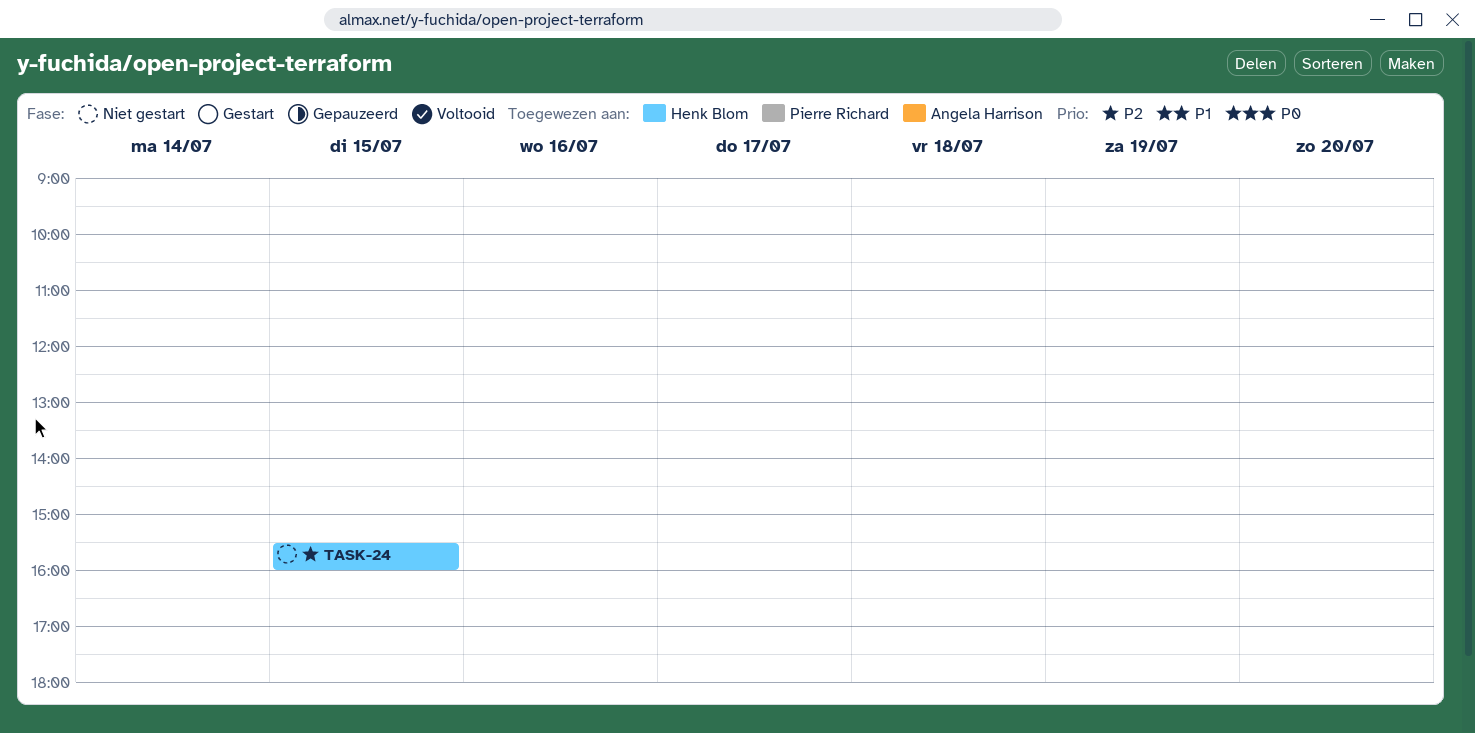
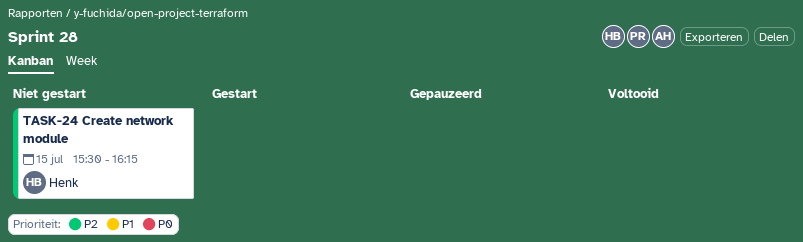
TASK-24, ends: 16:00 -> 16:15

